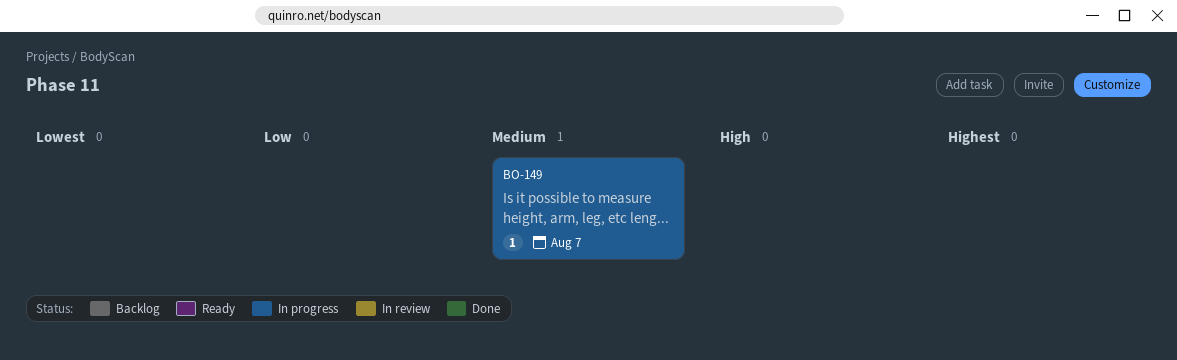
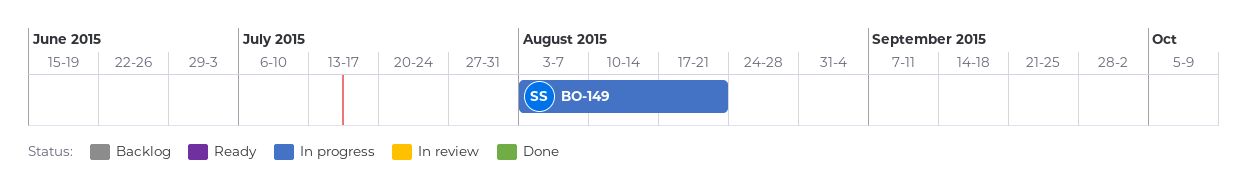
BO-149, due: Aug 7 -> Aug 21

